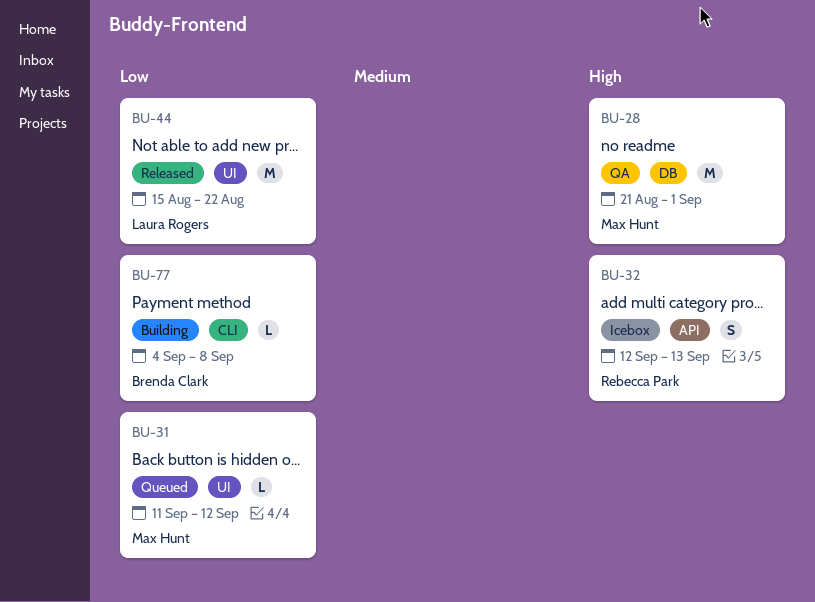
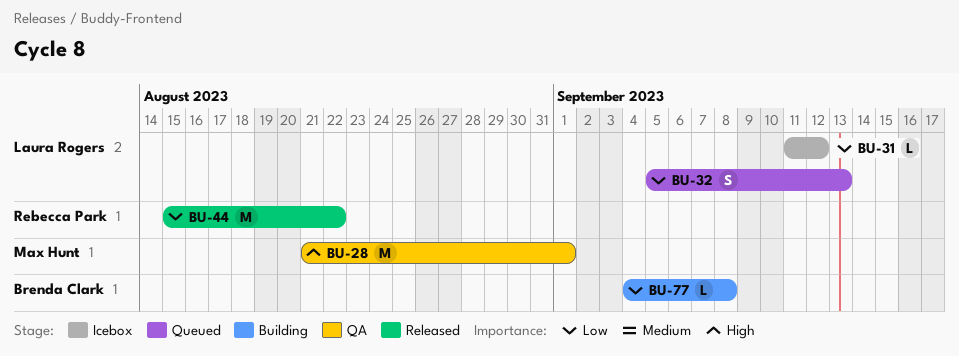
BU-31, status: Queued -> Icebox
BU-31, owner: Max Hunt -> Laura Rogers
BU-32, status: Icebox -> Queued
BU-32, owner: Rebecca Park -> Laura Rogers
BU-32, priority: High -> Low
BU-32, start: Sep 12 -> Sep 5
BU-44, owner: Laura Rogers -> Rebecca Park

